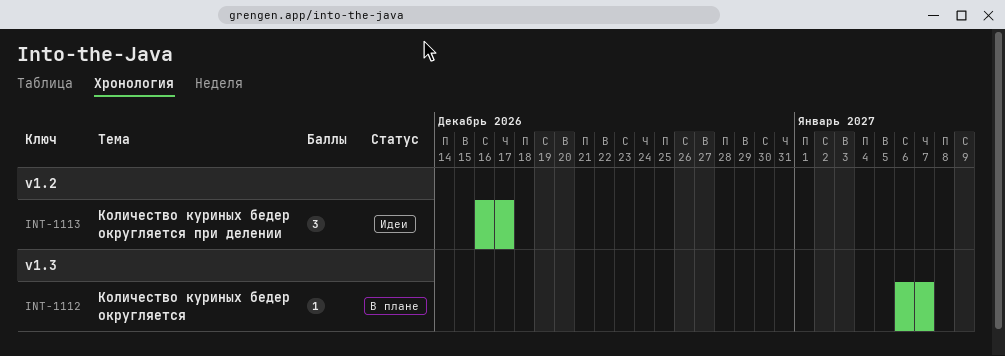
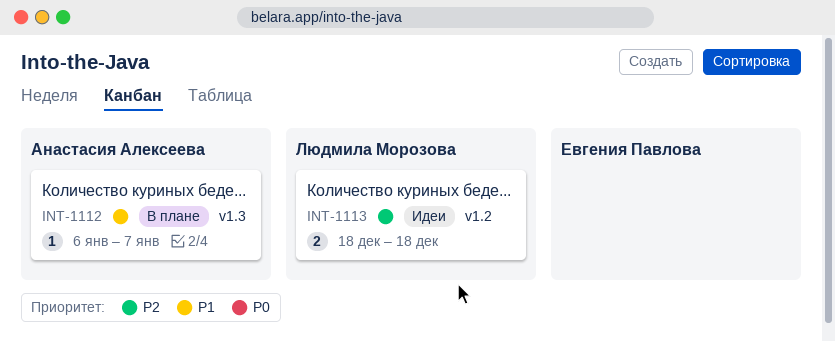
INT-1113, estimate: 3 -> 2
INT-1113, start: Dec 16 -> Dec 18
INT-1113, due: Dec 17 -> Dec 18

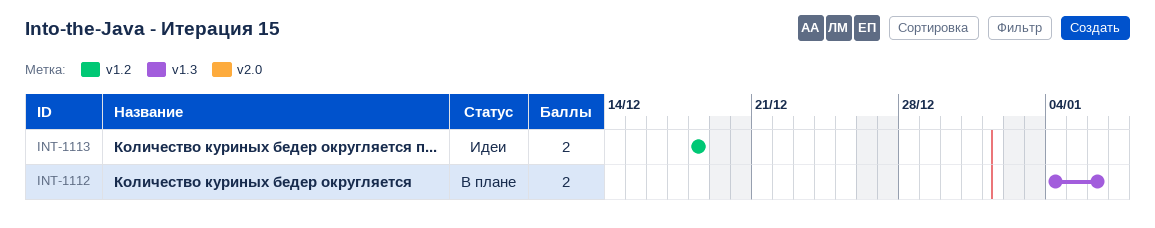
INT-1112, estimate: 1 -> 2
INT-1112, start: Jan 6 -> Jan 4
INT-1112, due: Jan 7 -> Jan 6

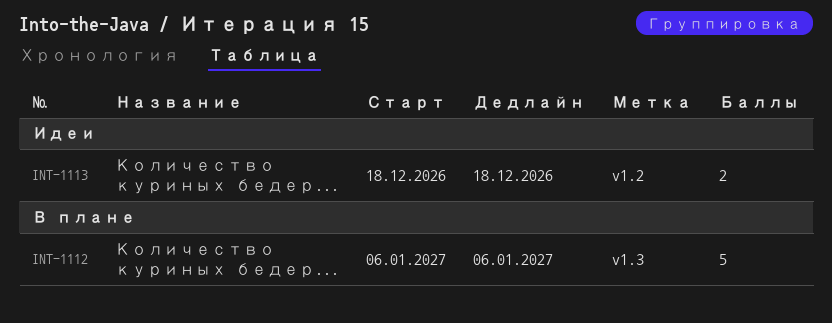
INT-1112, estimate: 2 -> 5
INT-1112, start: Jan 4 -> Jan 6

